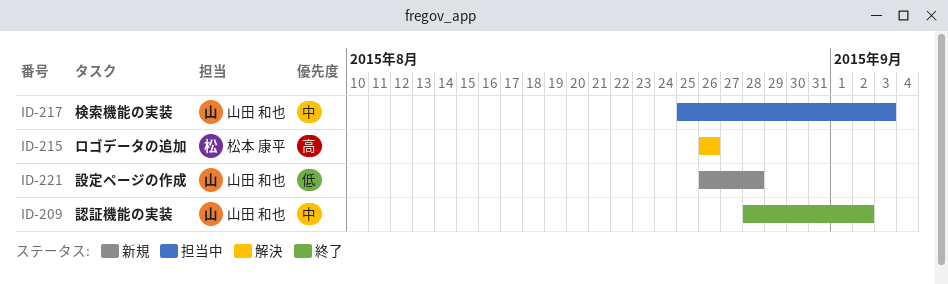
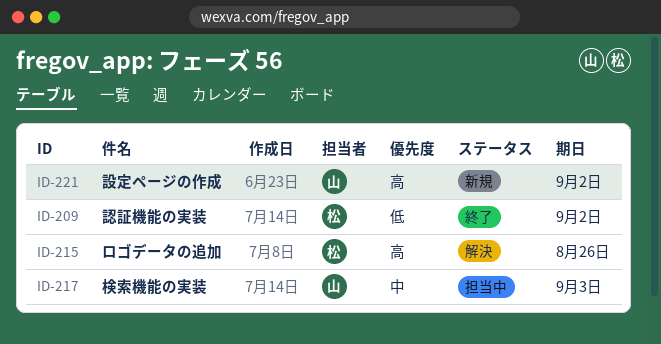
ID-209, owner: 山田 和也 -> 松本 康平
ID-209, priority: 中 -> 低
ID-221, priority: 低 -> 高
ID-221, due: Aug 28 -> Sep 2

